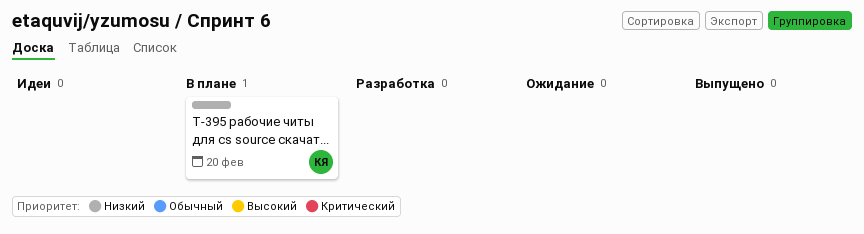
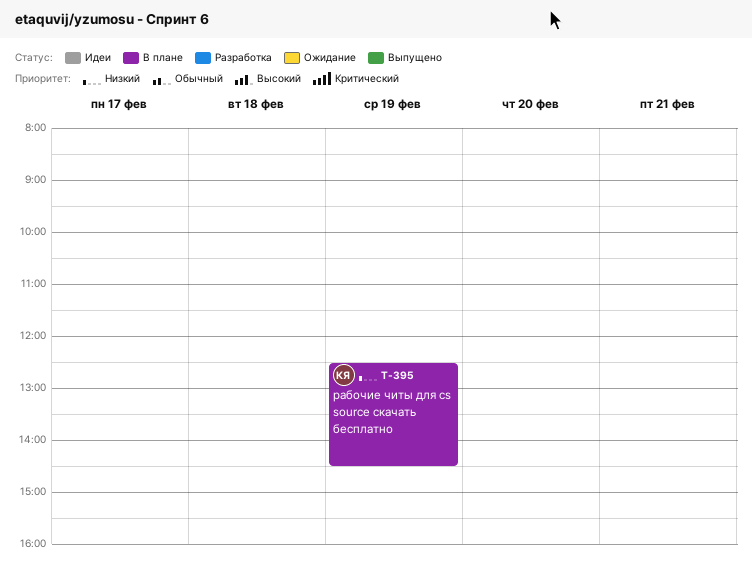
T-395, day: Feb 20 -> Feb 19

